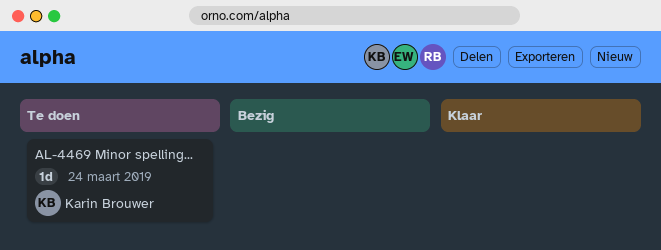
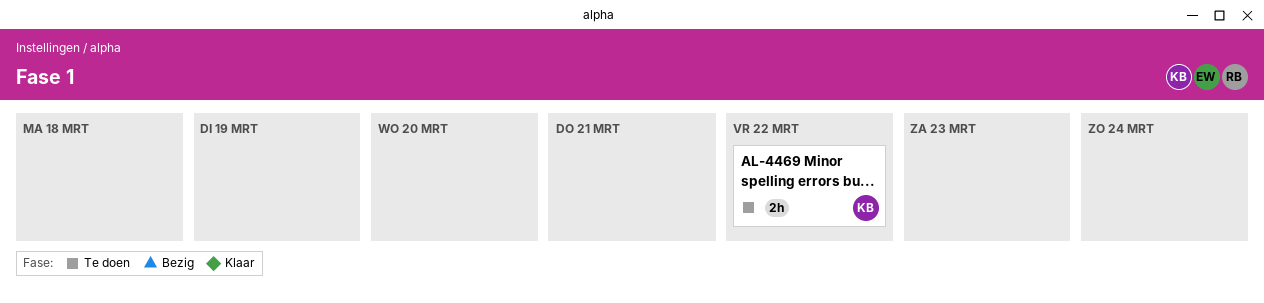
AL-4469, estimate: 1d -> 2h
AL-4469, due: Mar 24 -> Mar 22

